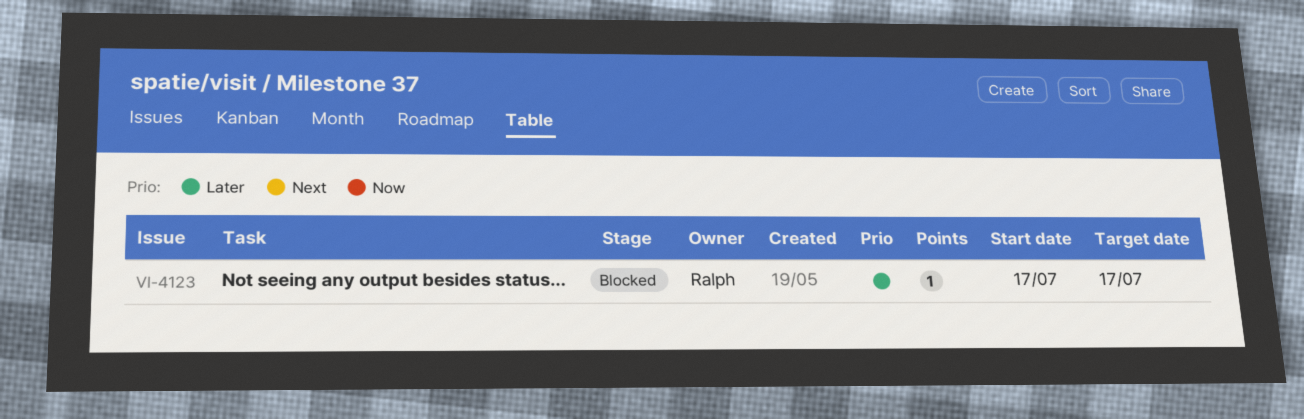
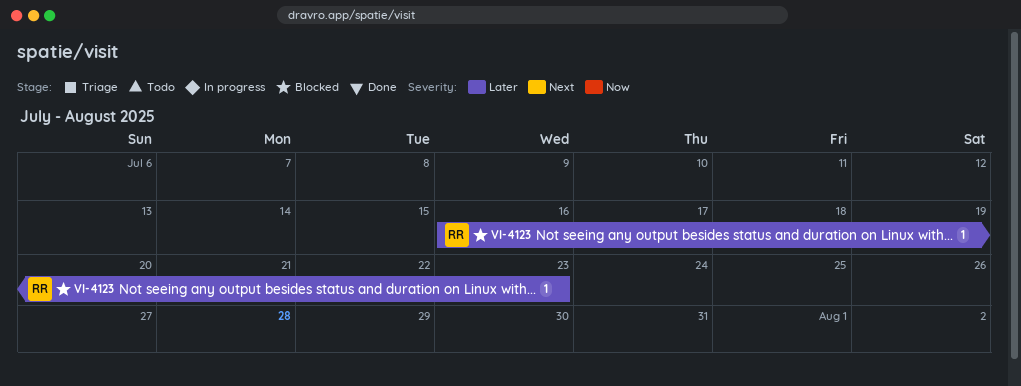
VI-4123, start: Jul 17 -> Jul 16
VI-4123, due: Jul 17 -> Jul 23

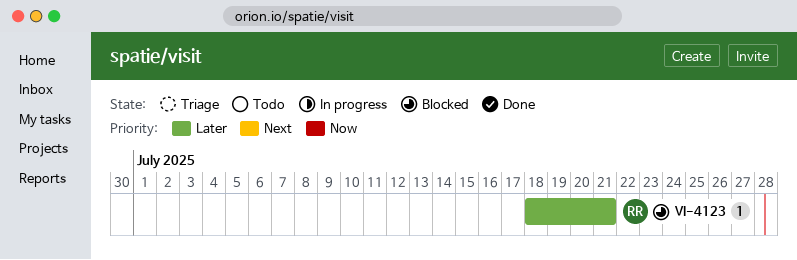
VI-4123, start: Jul 16 -> Jul 18
VI-4123, due: Jul 23 -> Jul 21

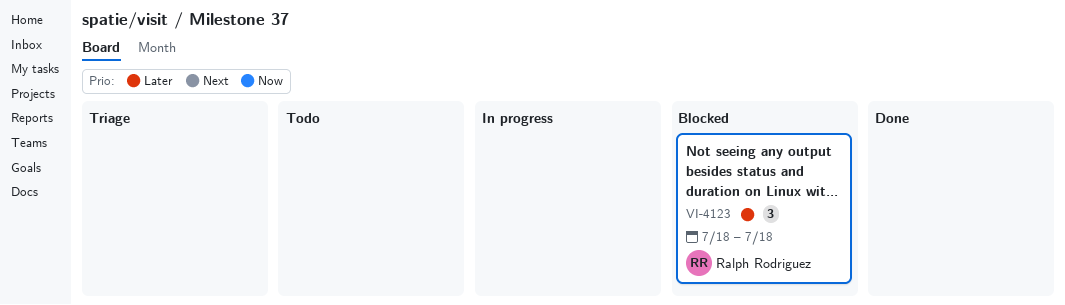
VI-4123, estimate: 1 -> 3
VI-4123, due: Jul 21 -> Jul 18

